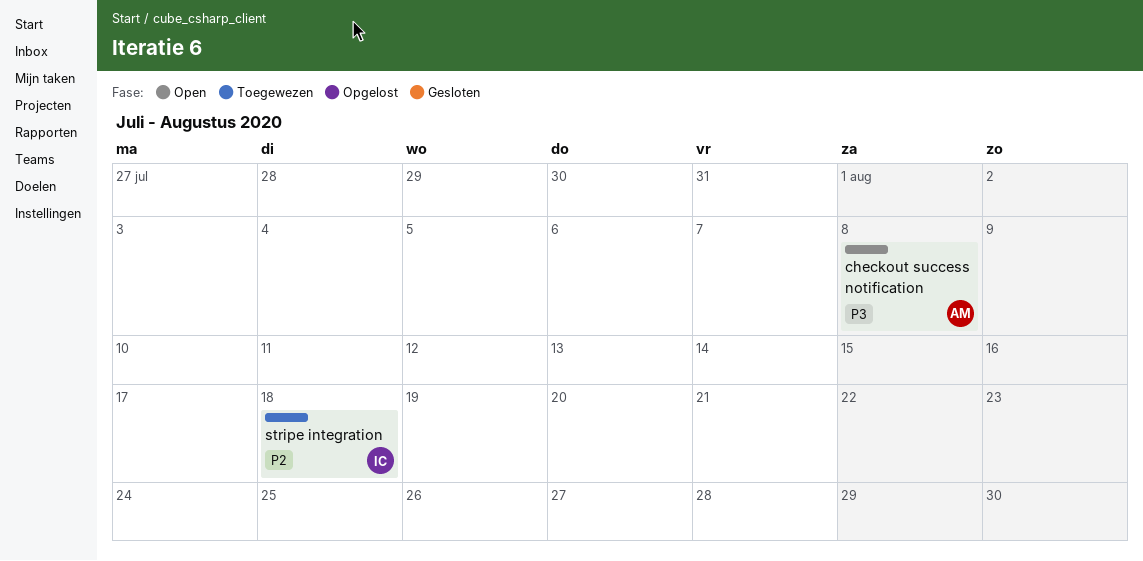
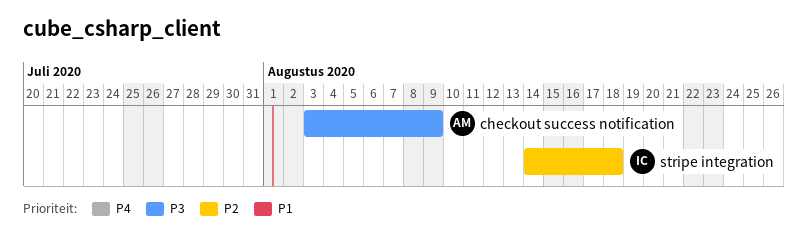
checkout success notification, due: Aug 8 -> Aug 9

